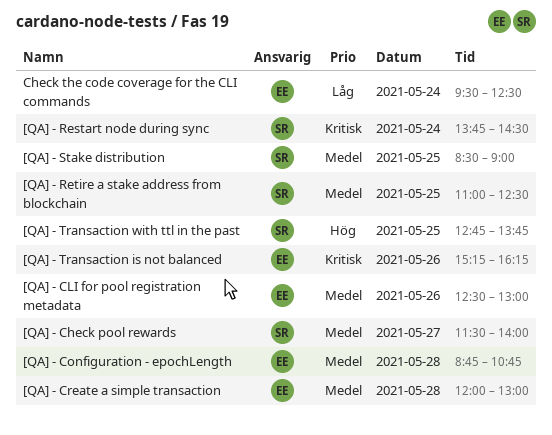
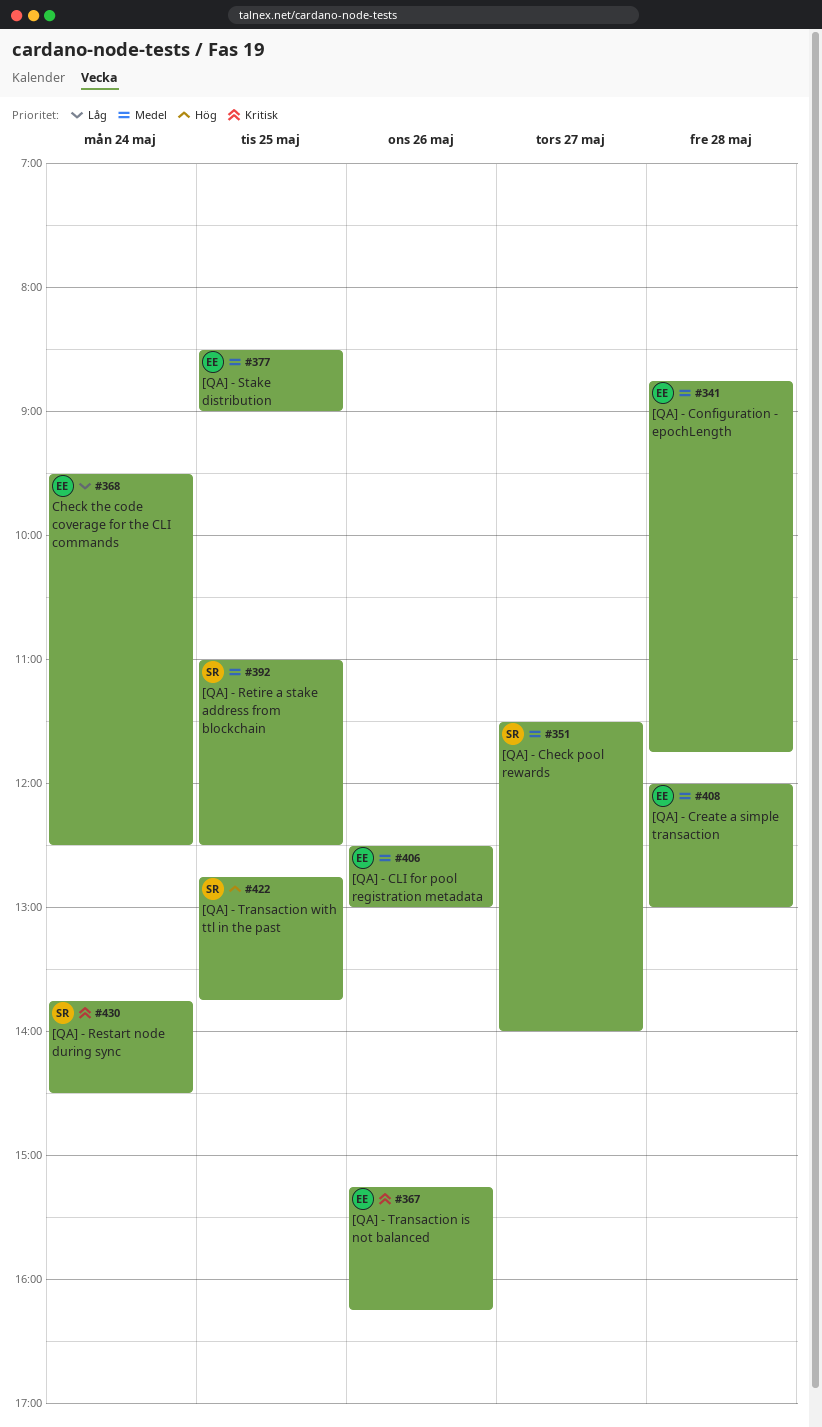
[QA] - Configuration - epochLength, ends: 10:45 -> 11:45
[QA] - Stake distribution, owner: SR -> EE

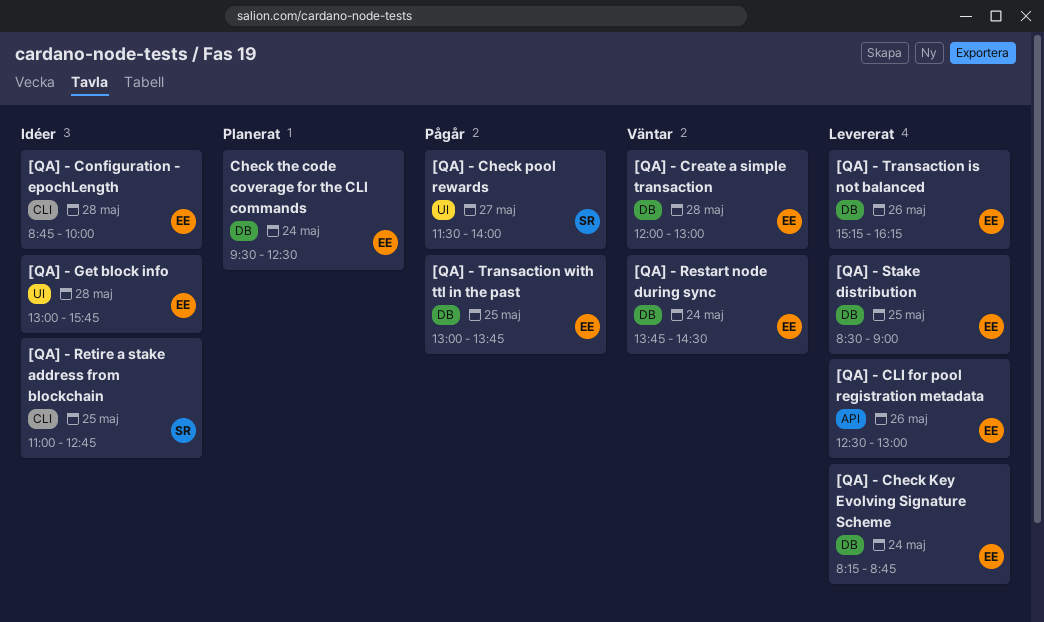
[QA] - Check Key Evolving Signature Scheme: none -> present
[QA] - Configuration - epochLength, ends: 11:45 -> 10:00
[QA] - Get block info: none -> present
[QA] - Restart node during sync, owner: SR -> EE
[QA] - Retire a stake address from blockchain, ends: 12:30 -> 12:45
[QA] - Transaction with ttl in the past, owner: SR -> EE
[QA] - Transaction with ttl in the past, begins: 12:45 -> 13:00

